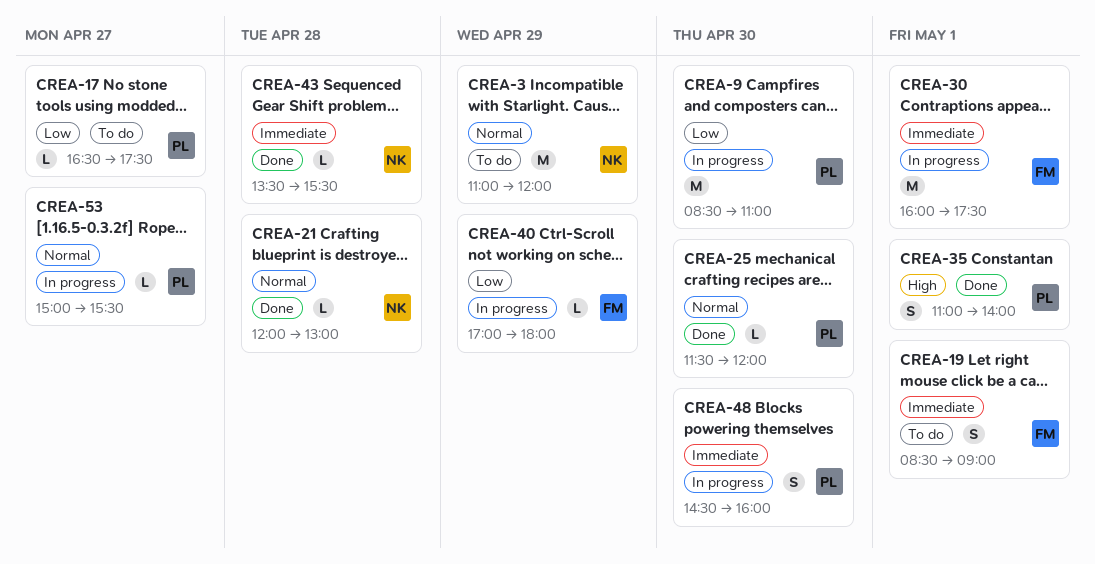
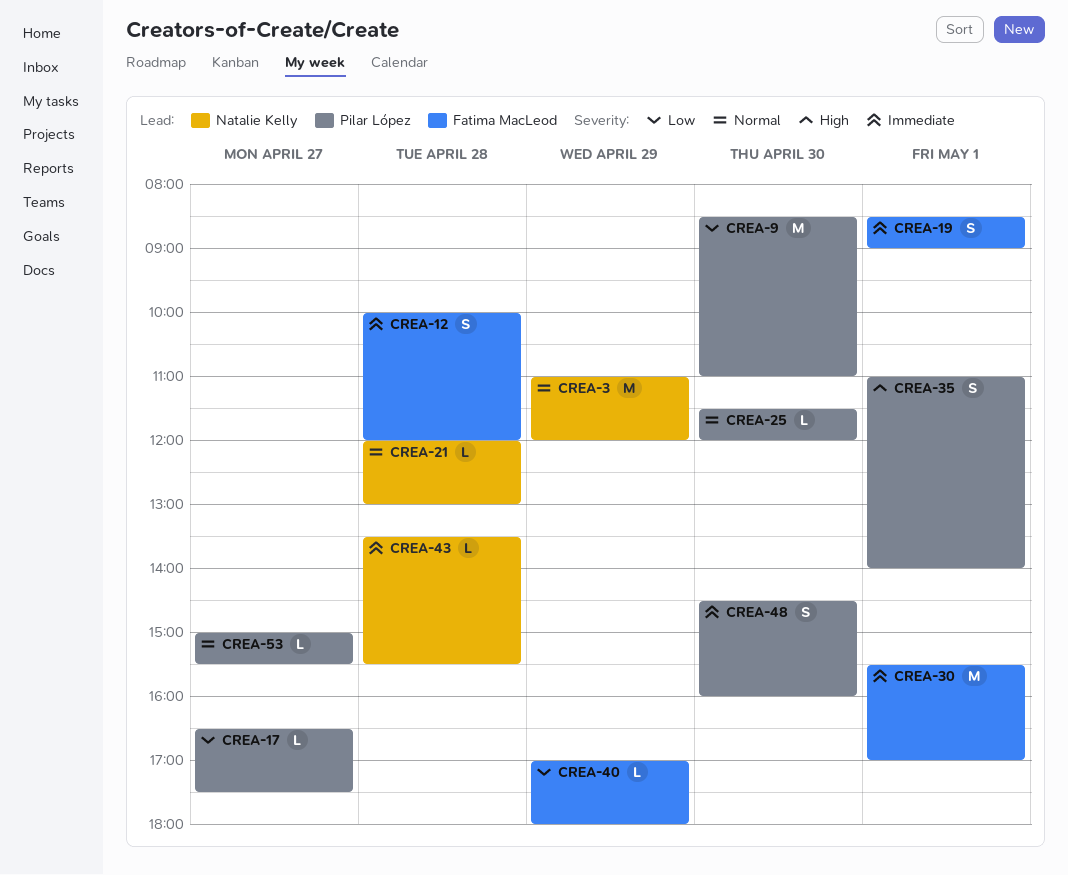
CREA-12: none -> present
CREA-30, begins: 16:00 -> 15:30
CREA-30, ends: 17:30 -> 17:00

